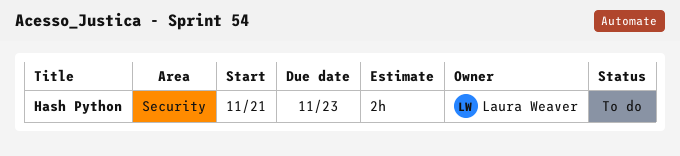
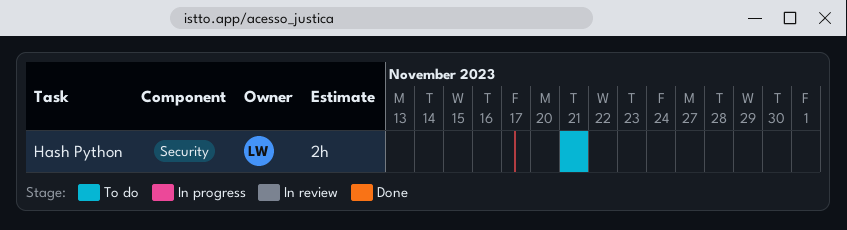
Hash Python, due: Nov 23 -> Nov 21

